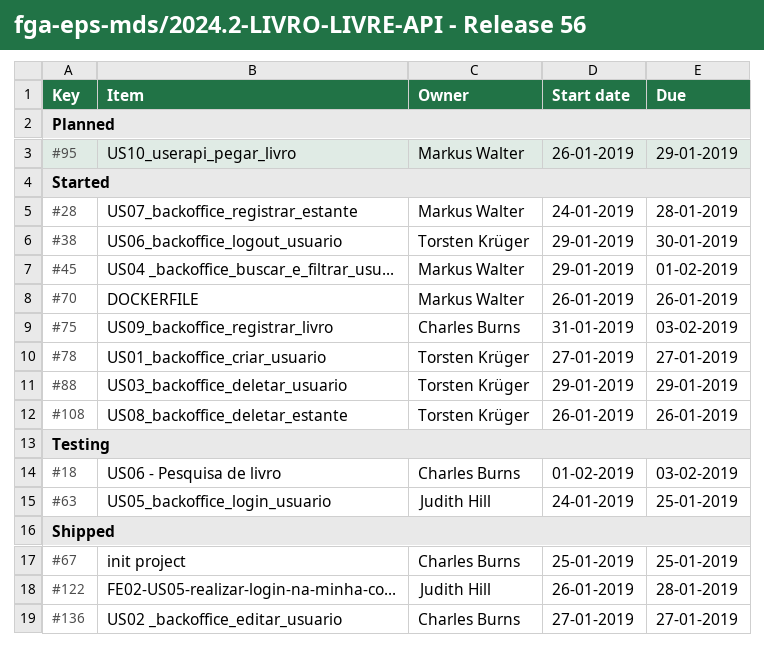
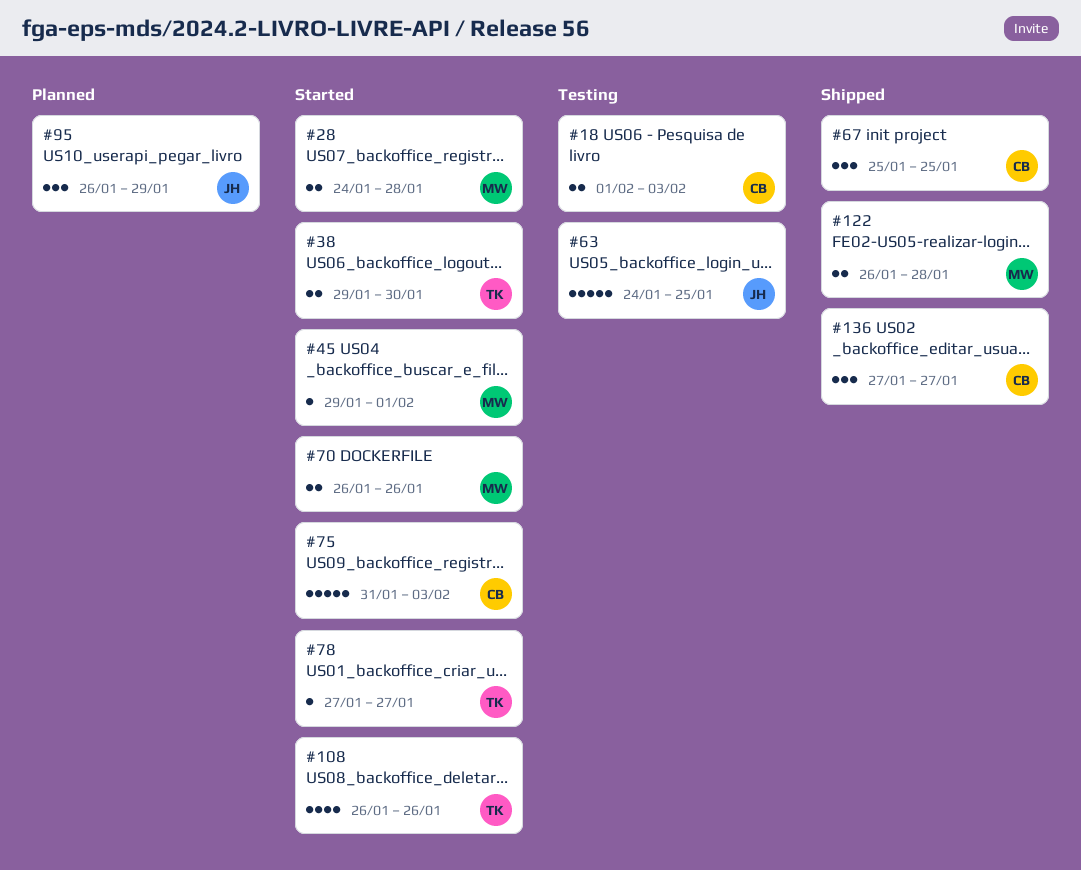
#88: present -> none
#95, owner: Markus Walter -> Judith Hill
#122, owner: Judith Hill -> Markus Walter

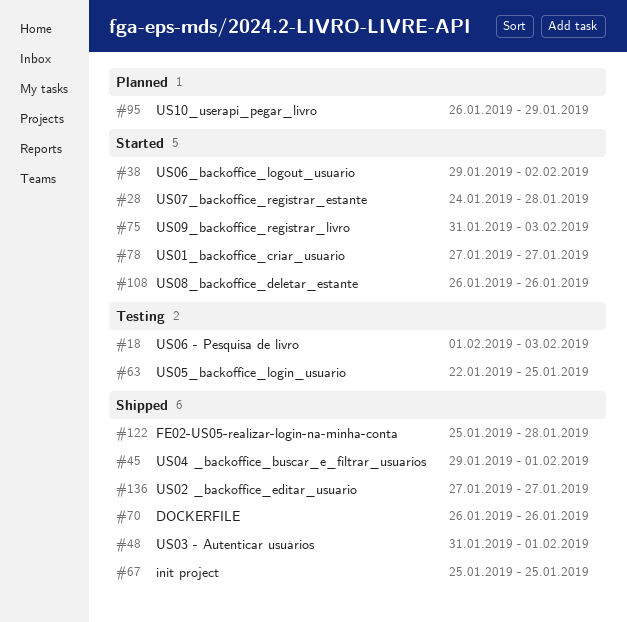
#38, due: Jan 30 -> Feb 2
#45, status: Started -> Shipped
#48: none -> present
#63, start: Jan 24 -> Jan 22
#70, status: Started -> Shipped
#122, start: Jan 26 -> Jan 25

